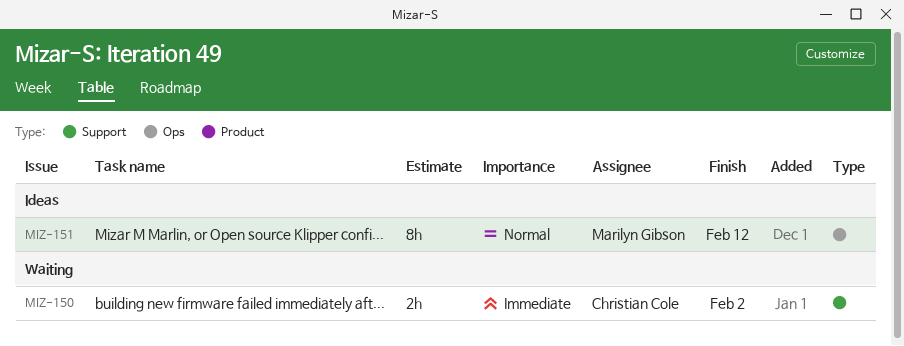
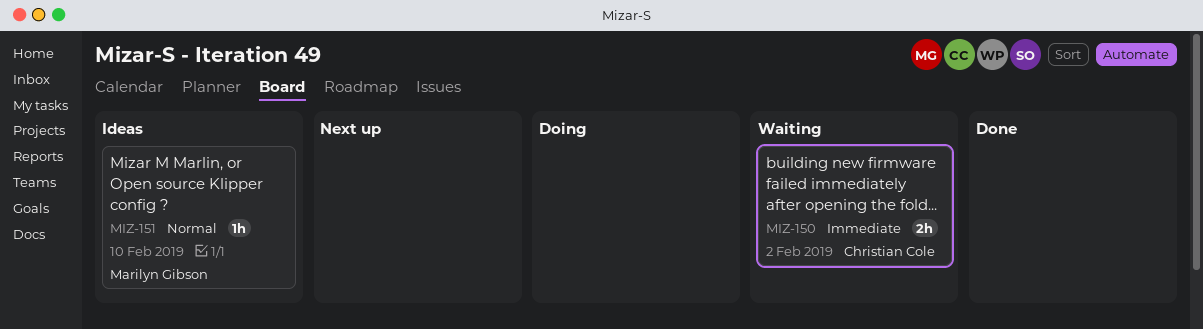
MIZ-151, estimate: 8h -> 1h
MIZ-151, due: Feb 12 -> Feb 10

